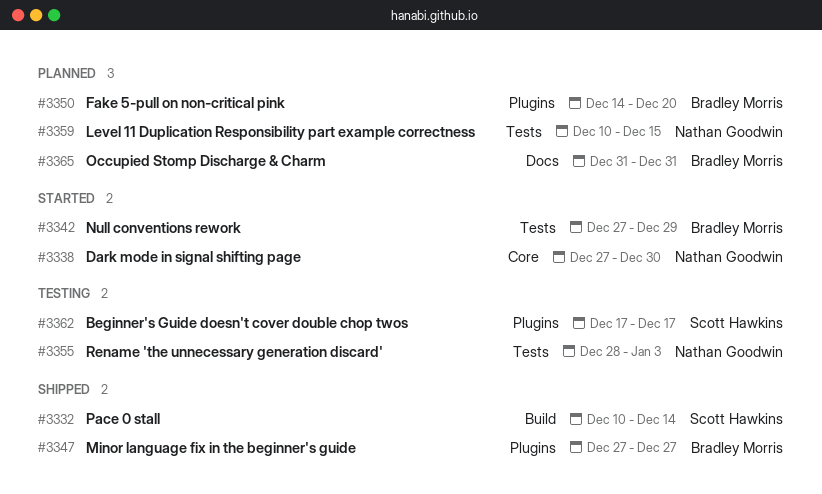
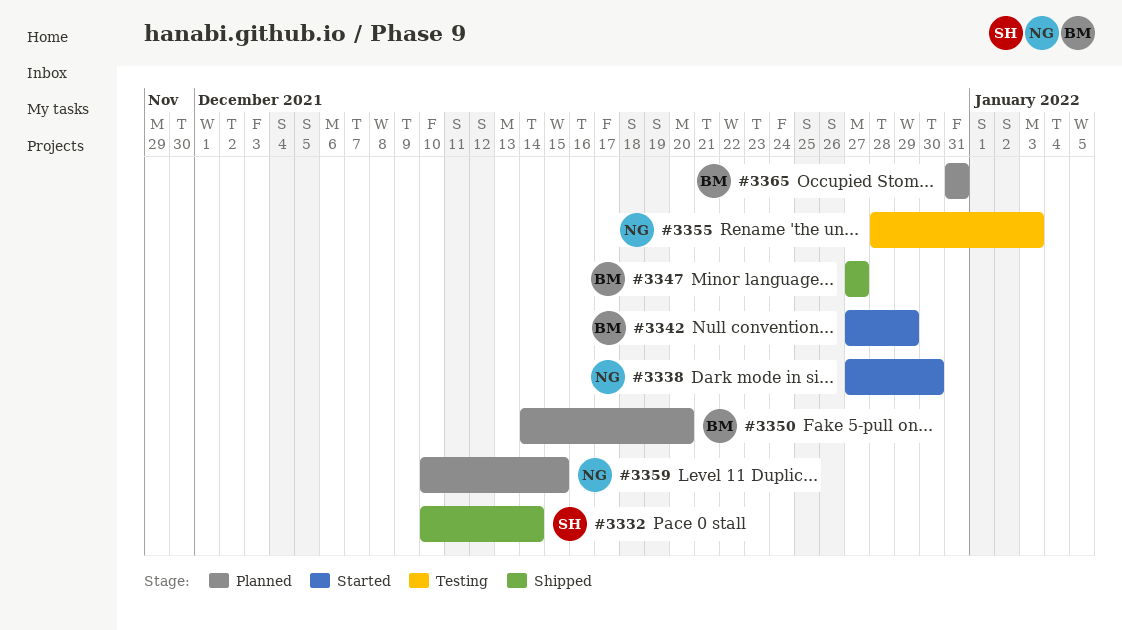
#3362: present -> none

